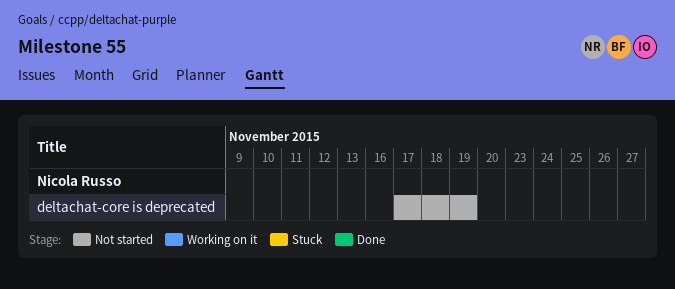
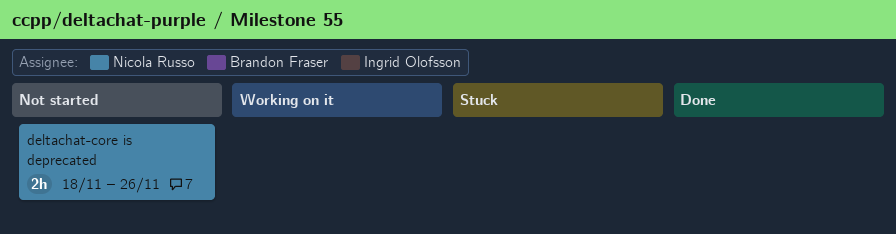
deltachat-core is deprecated, start: Nov 17 -> Nov 18
deltachat-core is deprecated, due: Nov 19 -> Nov 26

